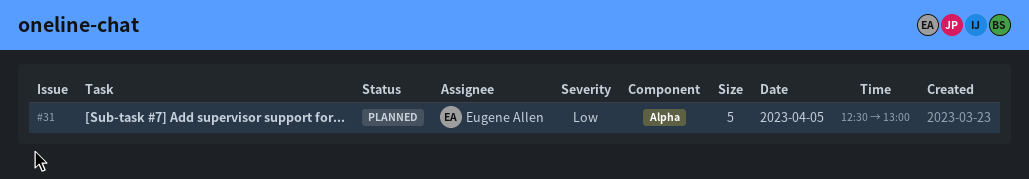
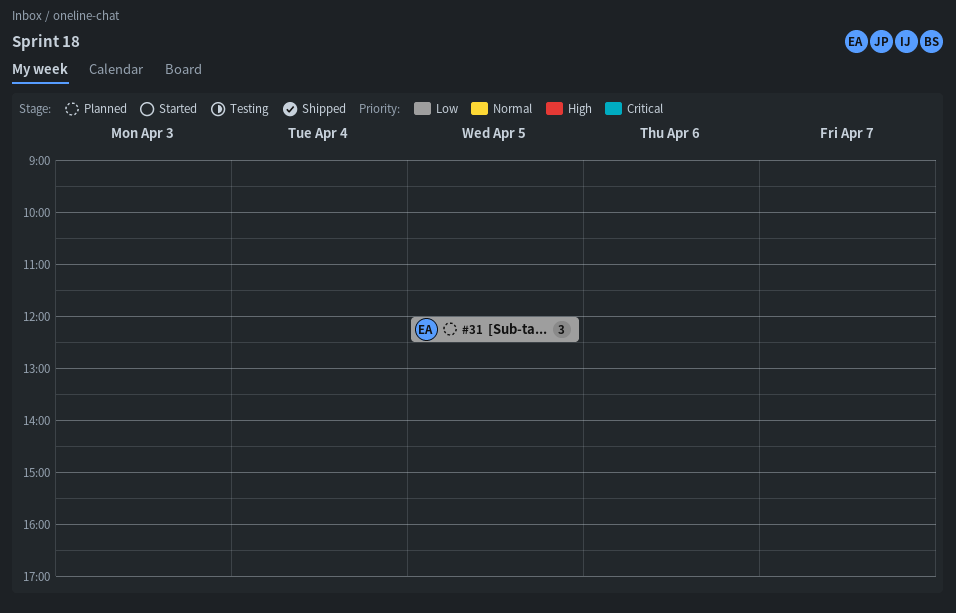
#31, estimate: 5 -> 3
#31, begins: 12:30 -> 12:00
#31, ends: 13:00 -> 12:30

